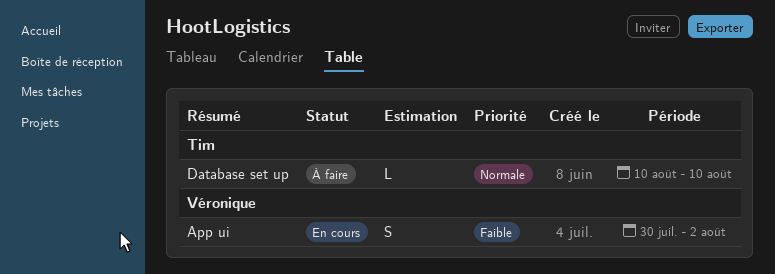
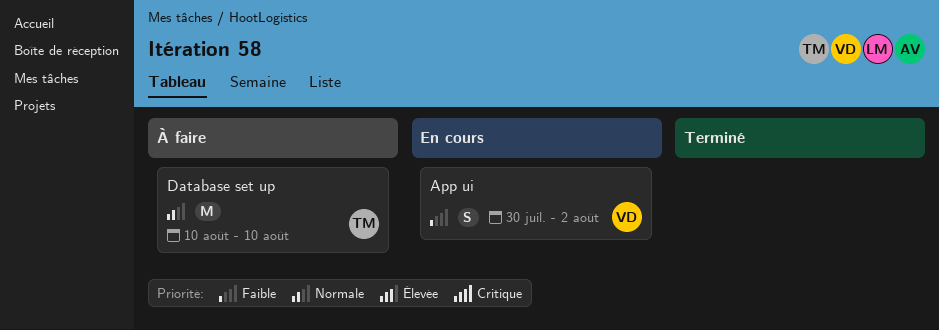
Database set up, estimate: L -> M

